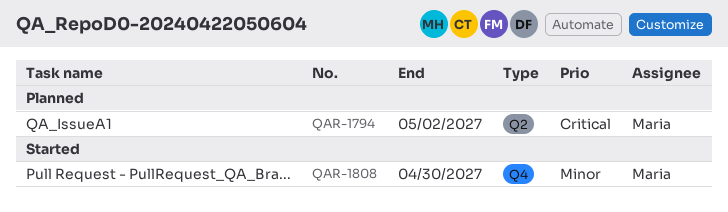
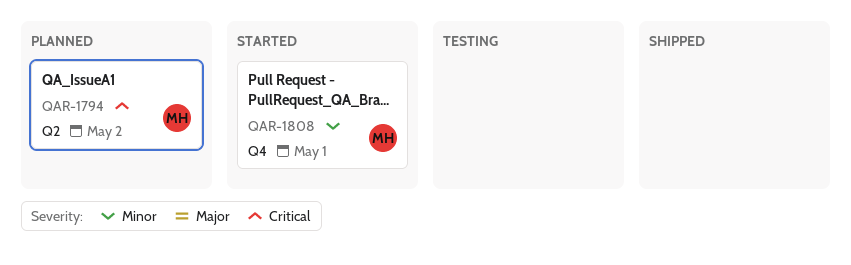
QAR-1808, due: Apr 30 -> May 1

